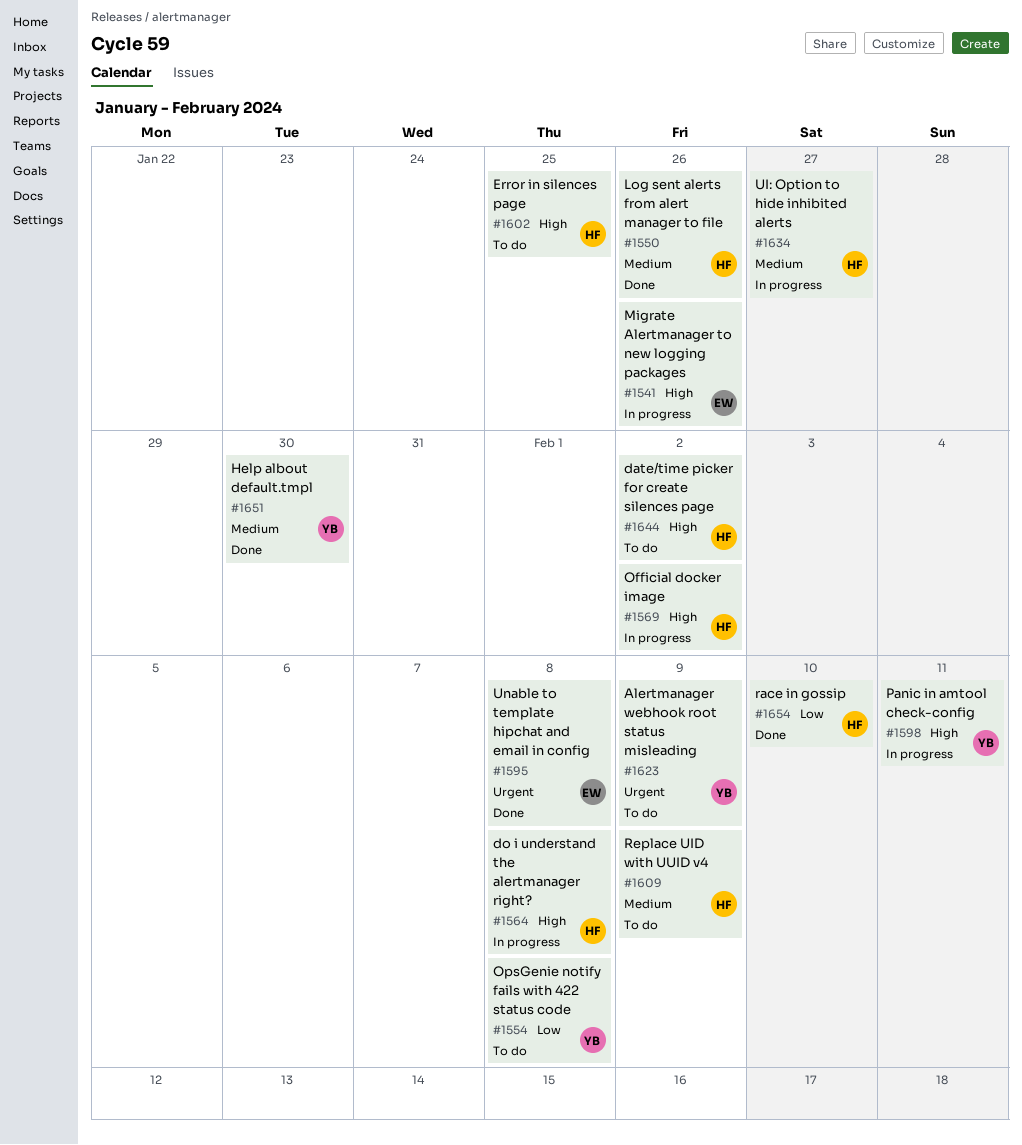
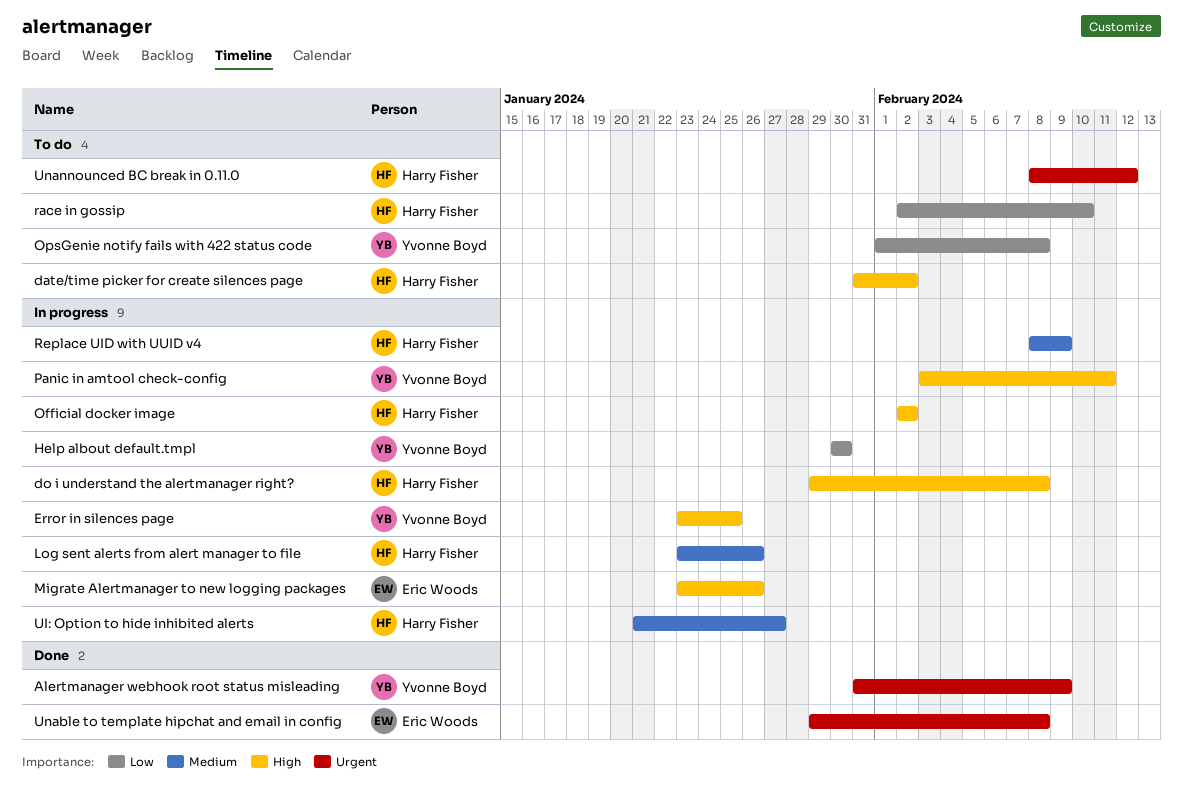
Alertmanager webhook root status misleading, status: To do -> Done
Error in silences page, status: To do -> In progress
Error in silences page, owner: Harry Fisher -> Yvonne Boyd
Help albout default.tmpl, status: Done -> In progress
Help albout default.tmpl, priority: Medium -> Low
Log sent alerts from alert manager to file, status: Done -> In progress
race in gossip, status: Done -> To do
Replace UID with UUID v4, status: To do -> In progress
Unannounced BC break in 0.11.0: none -> present

